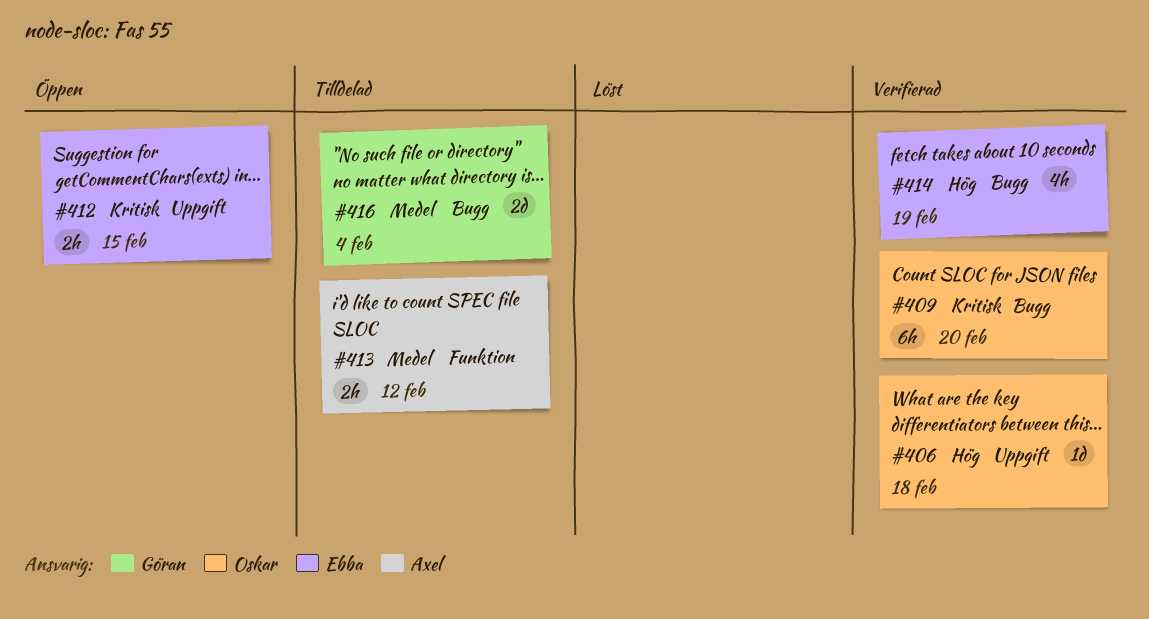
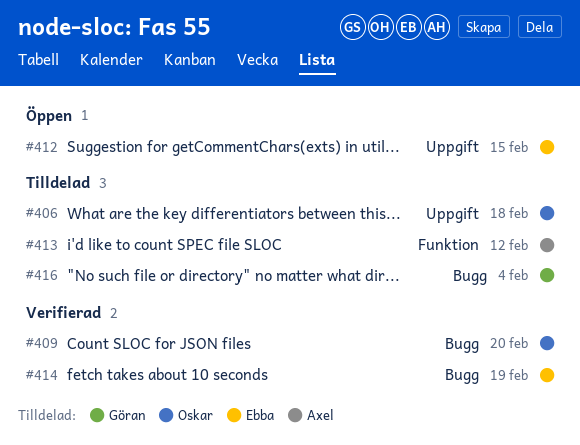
#406, status: Verifierad -> Tilldelad

